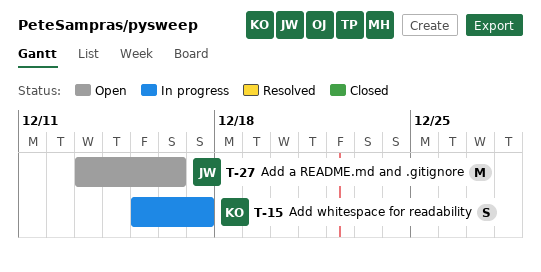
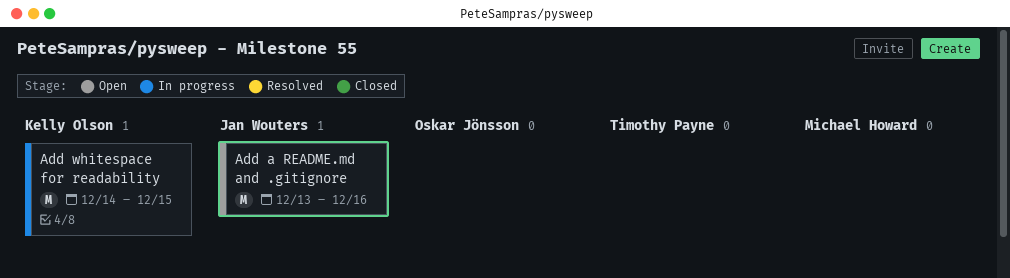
Add whitespace for readability, estimate: S -> M
Add whitespace for readability, start: Dec 15 -> Dec 14
Add whitespace for readability, due: Dec 17 -> Dec 15

